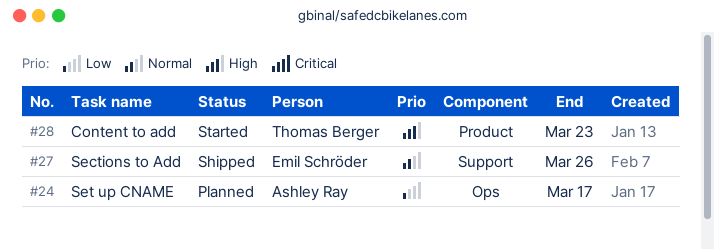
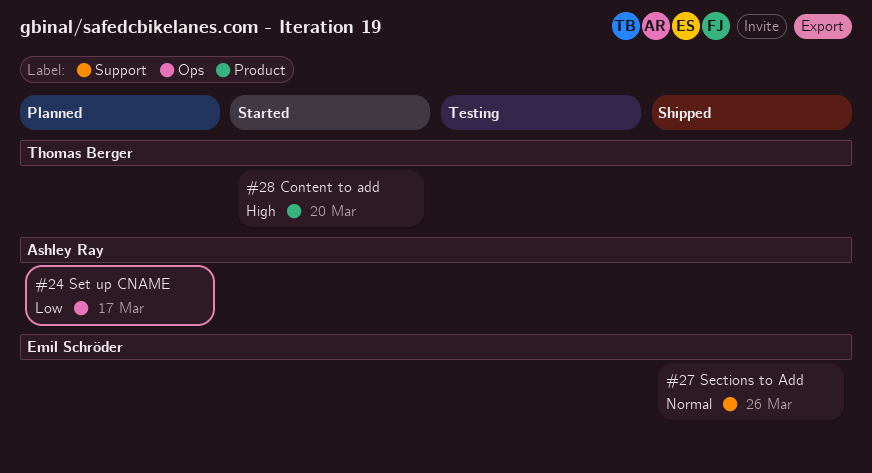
#28, due: Mar 23 -> Mar 20

